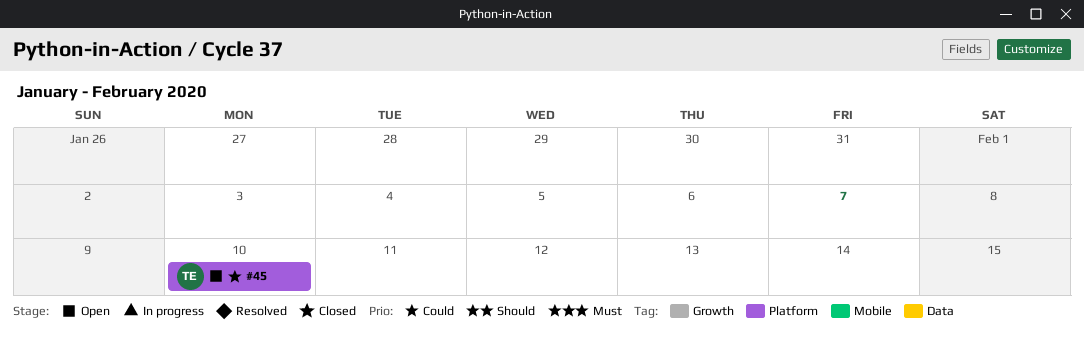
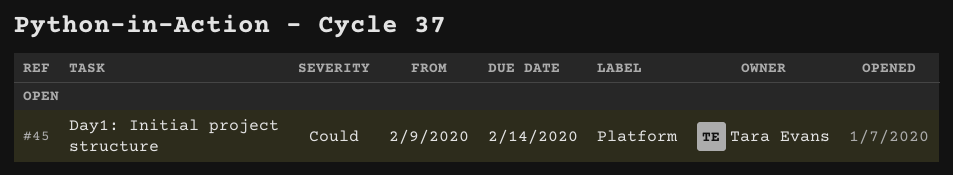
#45, start: Feb 10 -> Feb 9
#45, due: Feb 10 -> Feb 14

